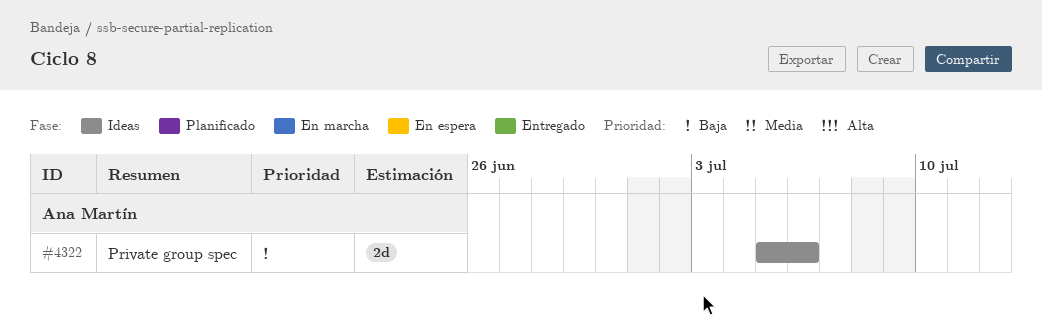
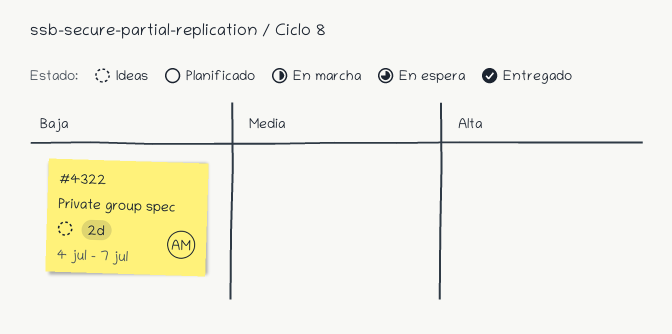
#4322, start: Jul 5 -> Jul 4
#4322, due: Jul 6 -> Jul 7

